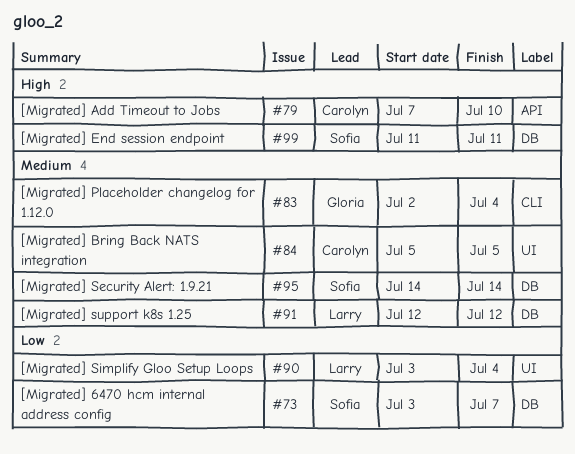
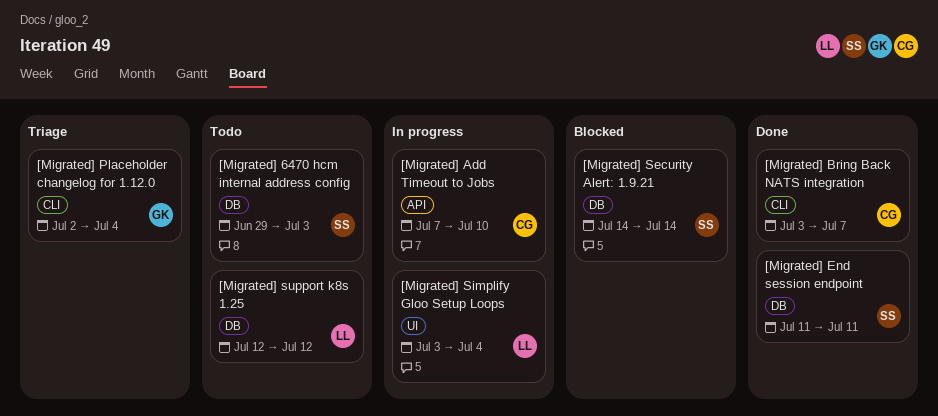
[Migrated] 6470 hcm internal address config, start: Jul 3 -> Jun 29
[Migrated] 6470 hcm internal address config, due: Jul 7 -> Jul 3
[Migrated] Bring Back NATS integration, label: UI -> CLI
[Migrated] Bring Back NATS integration, start: Jul 5 -> Jul 3
[Migrated] Bring Back NATS integration, due: Jul 5 -> Jul 7

